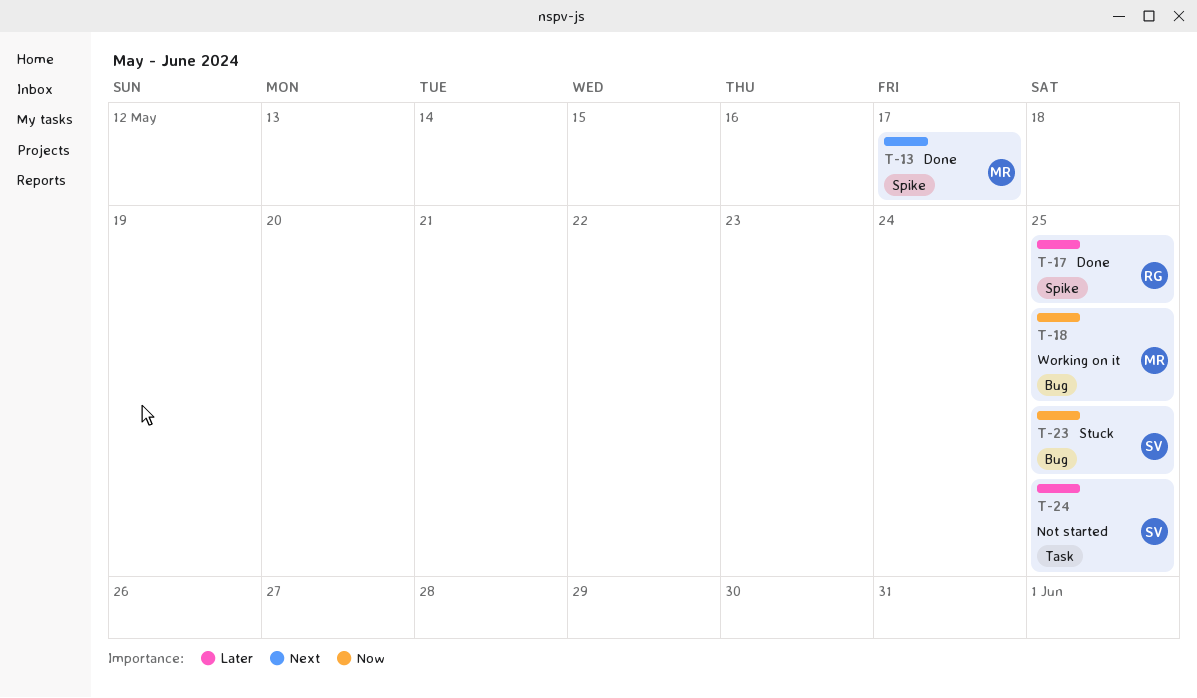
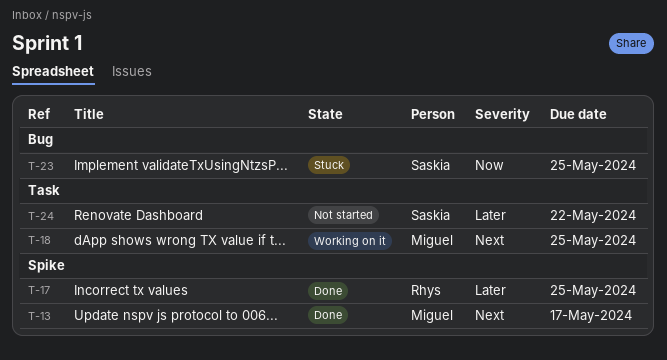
T-18, priority: Now -> Next
T-18, label: Bug -> Task
T-24, due: May 25 -> May 22

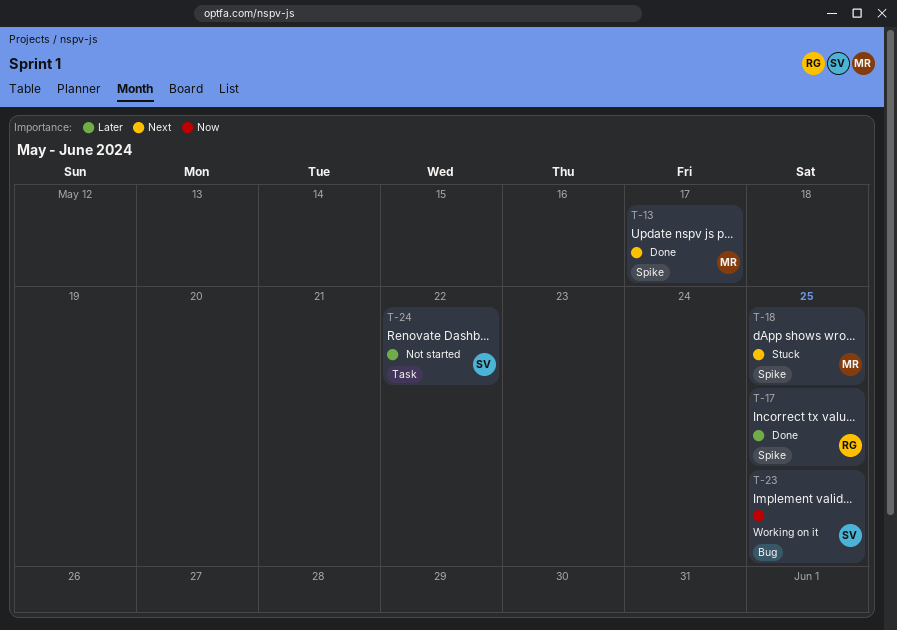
T-18, status: Working on it -> Stuck
T-18, label: Task -> Spike
T-23, status: Stuck -> Working on it

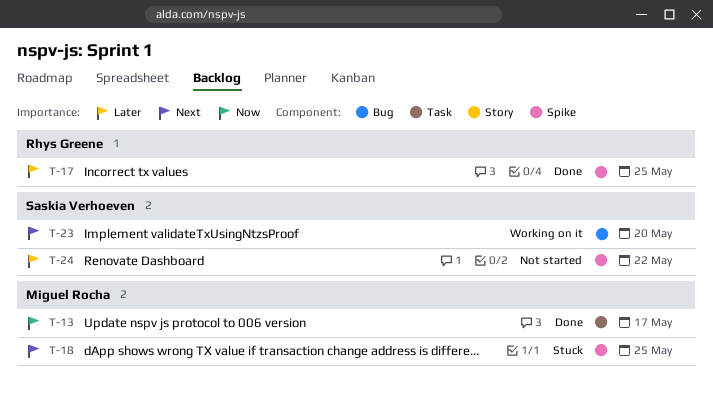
T-13, priority: Next -> Now
T-13, label: Spike -> Task
T-23, priority: Now -> Next
T-23, due: May 25 -> May 20
T-24, label: Task -> Spike

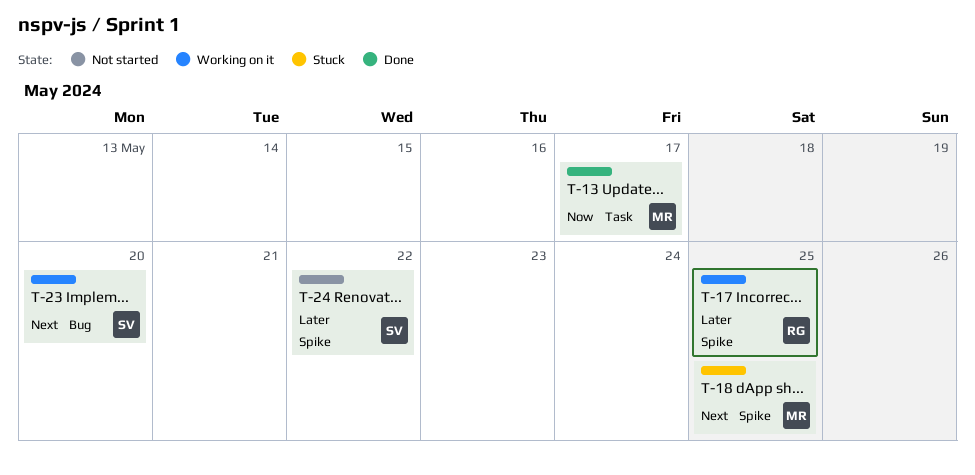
T-17, status: Done -> Working on it

